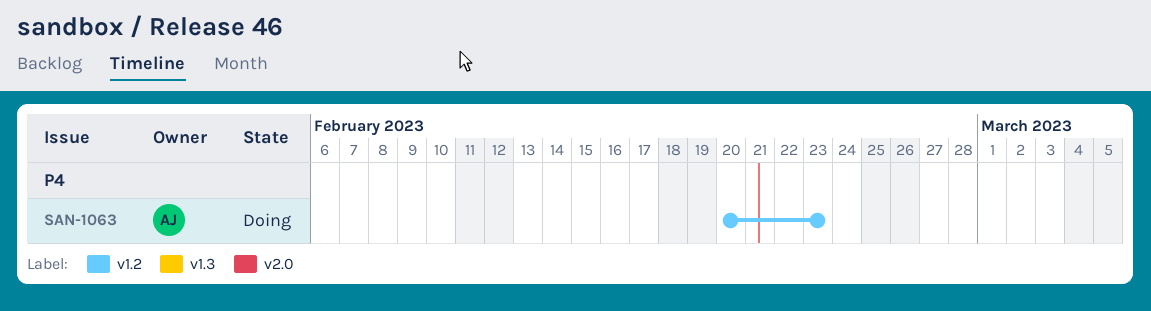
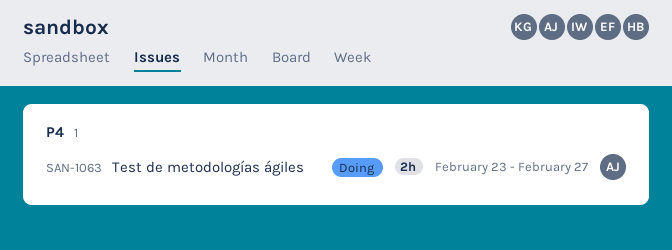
SAN-1063, start: Feb 20 -> Feb 23
SAN-1063, due: Feb 23 -> Feb 27

